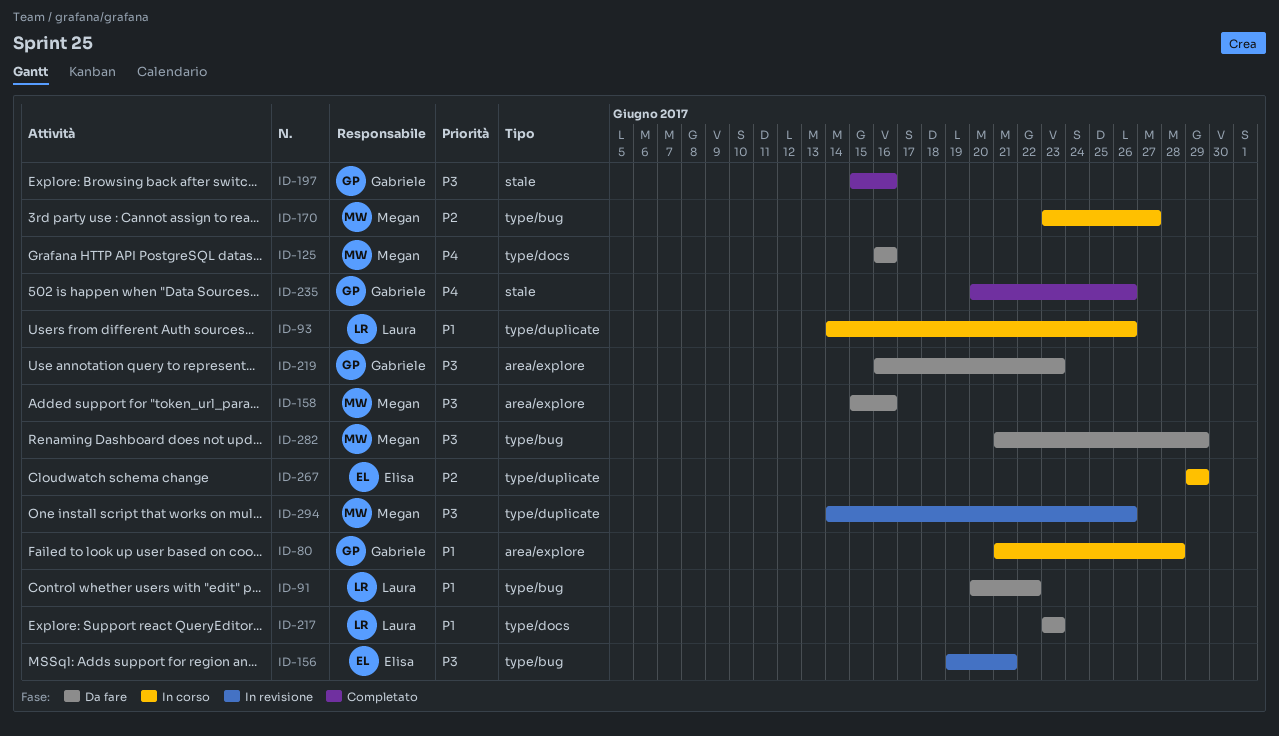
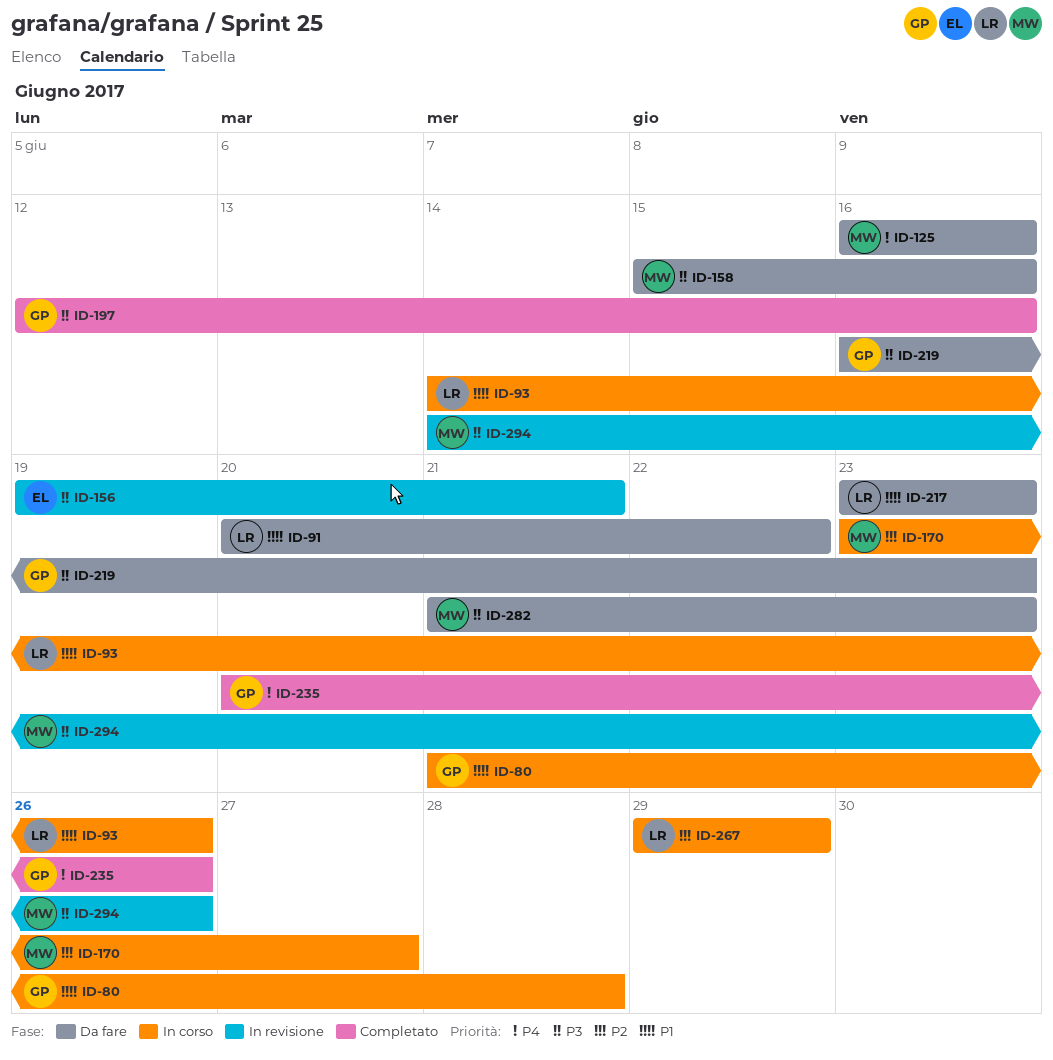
ID-197, start: Jun 15 -> Jun 12
ID-267, owner: Elisa -> Laura
ID-282, due: Jun 29 -> Jun 23

